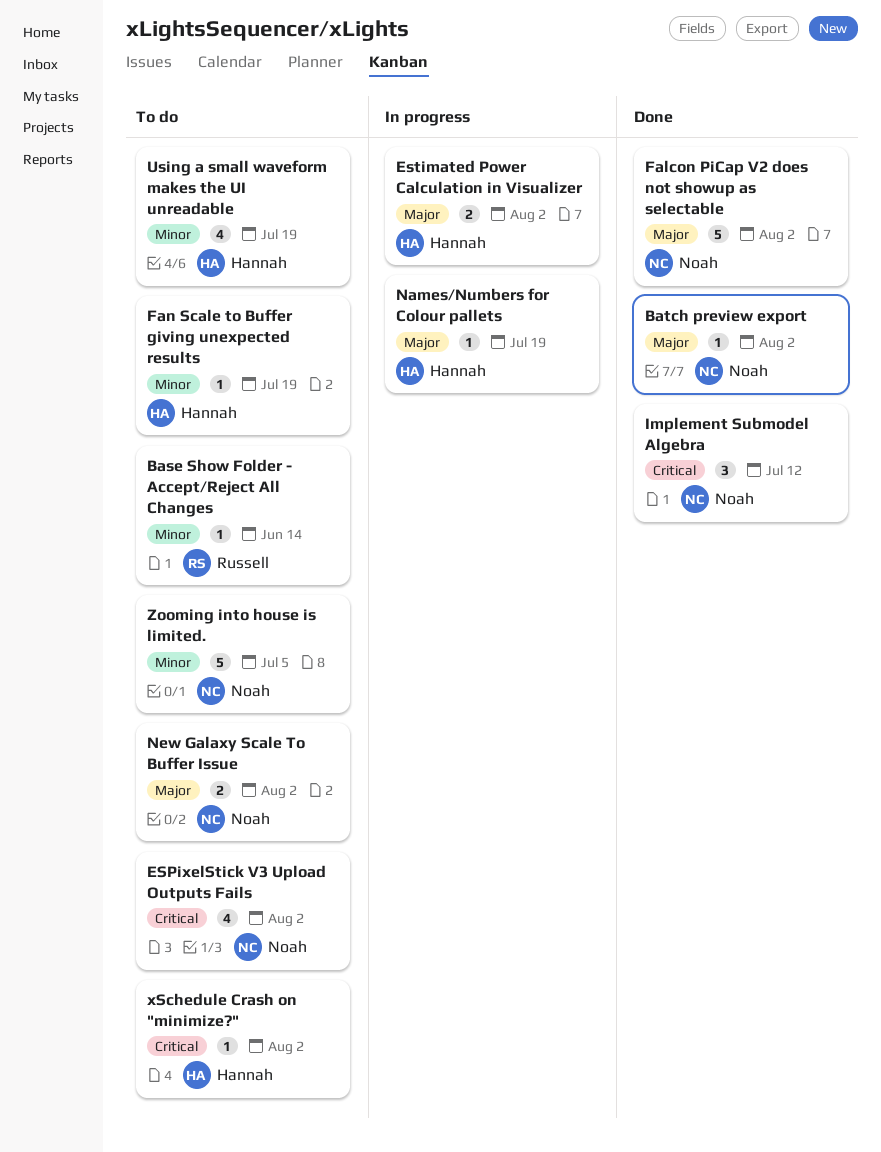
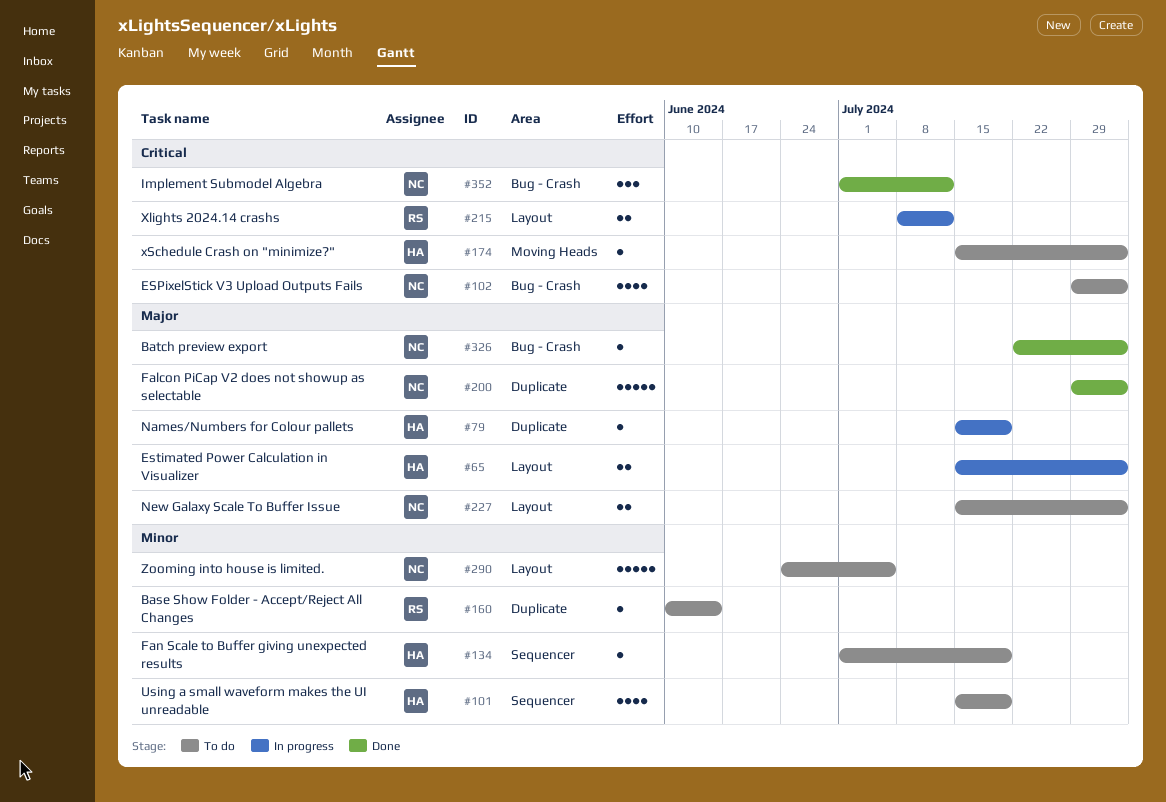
Xlights 2024.14 crashs: none -> present

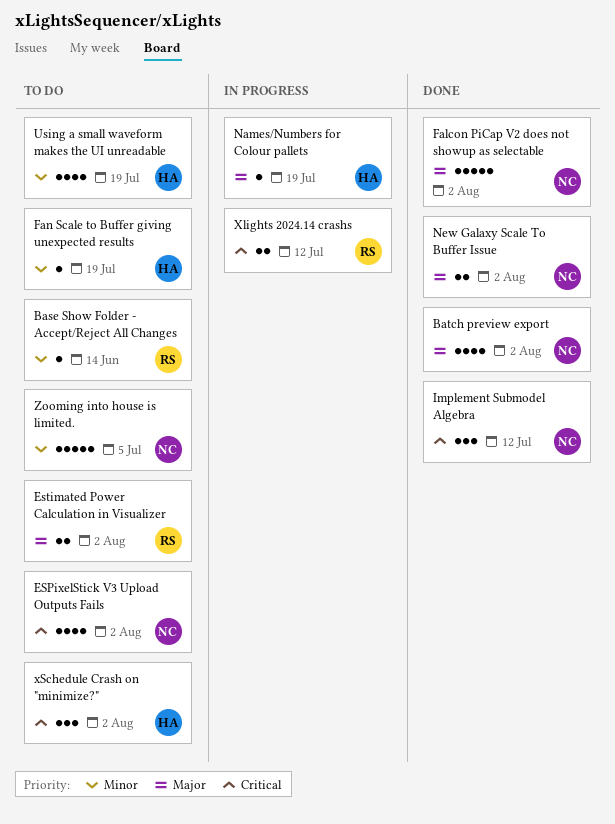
Batch preview export, estimate: 1 -> 4
Estimated Power Calculation in Visualizer, status: In progress -> To do
Estimated Power Calculation in Visualizer, owner: HA -> RS
New Galaxy Scale To Buffer Issue, status: To do -> Done
xSchedule Crash on "minimize?", estimate: 1 -> 3

